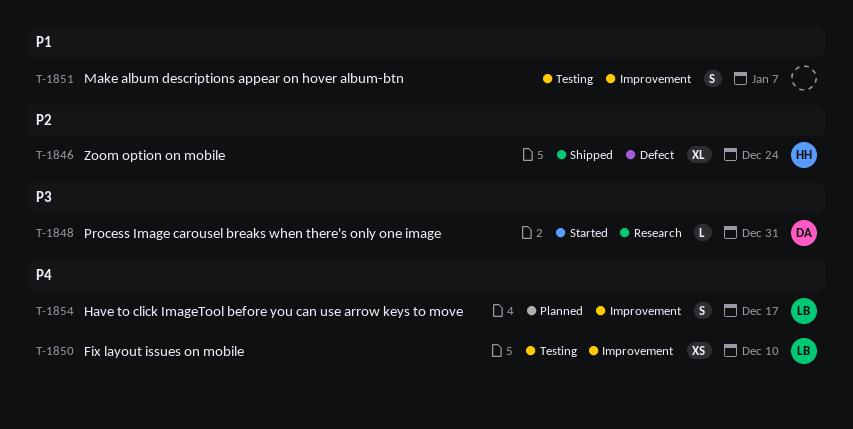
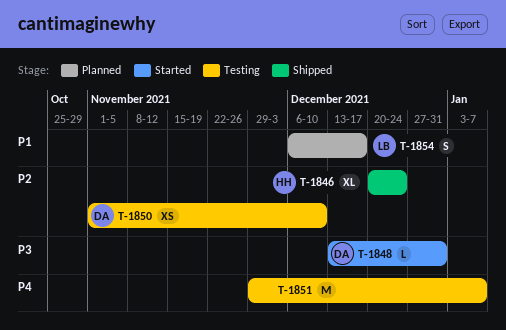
T-1850, owner: LB -> DA
T-1850, priority: P4 -> P2
T-1851, priority: P1 -> P4
T-1851, estimate: S -> M
T-1854, priority: P4 -> P1

